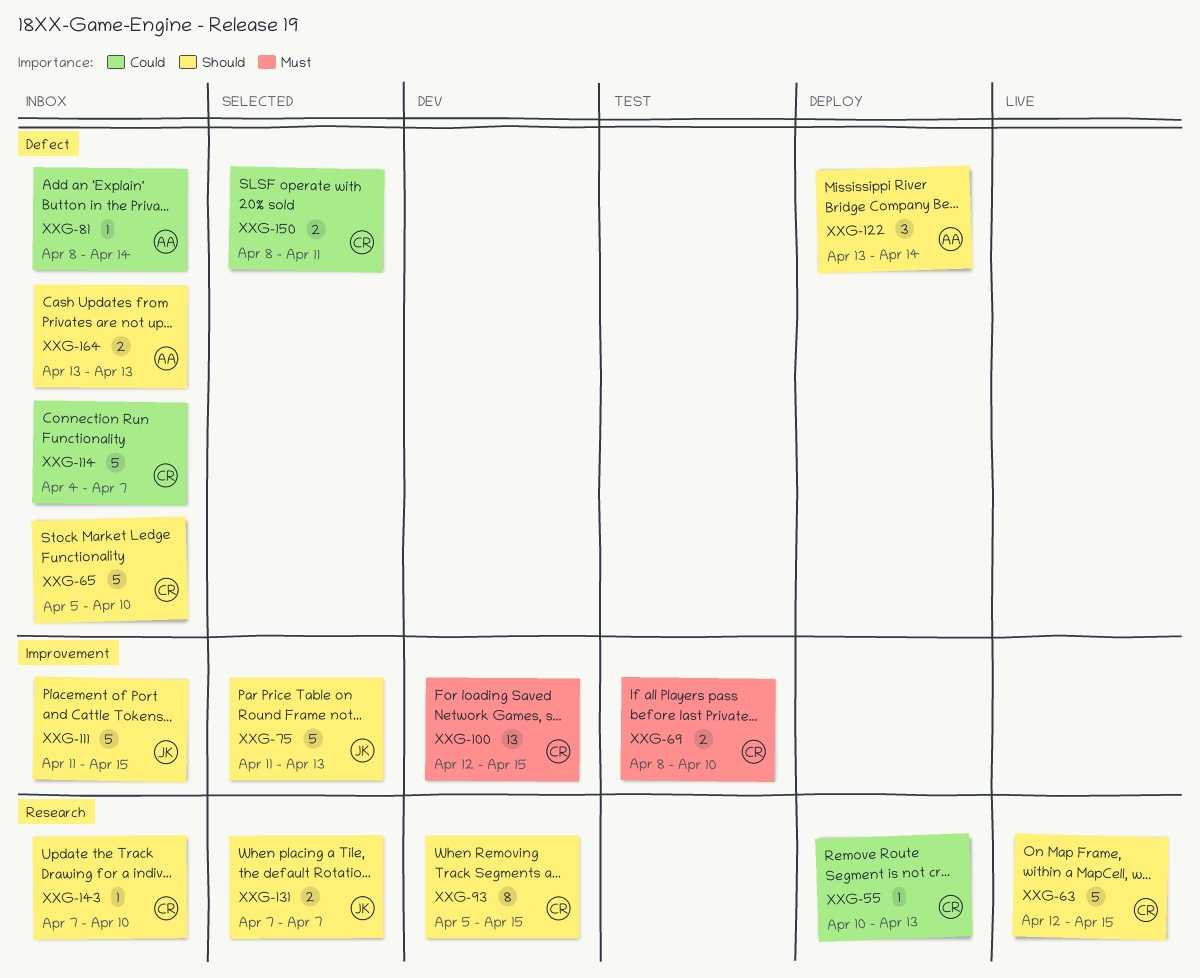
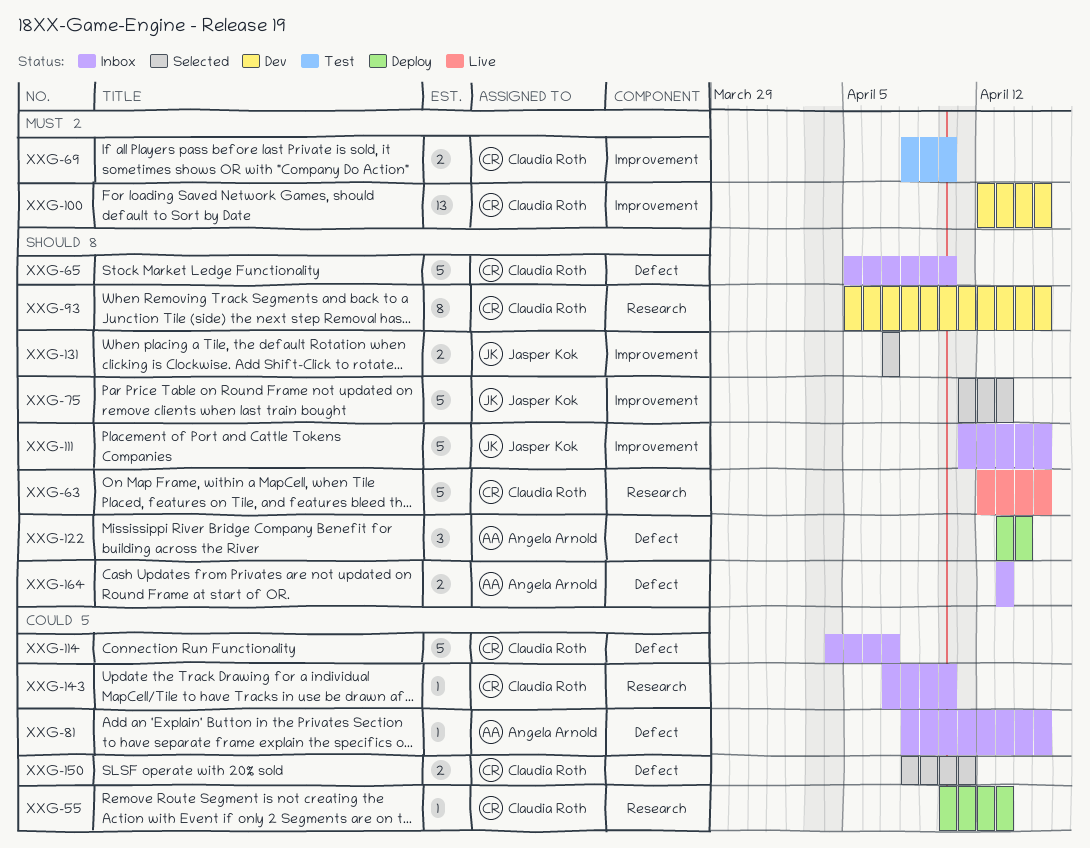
XXG-81, due: Apr 14 -> Apr 15
XXG-131, label: Research -> Improvement
XXG-143, priority: Should -> Could

